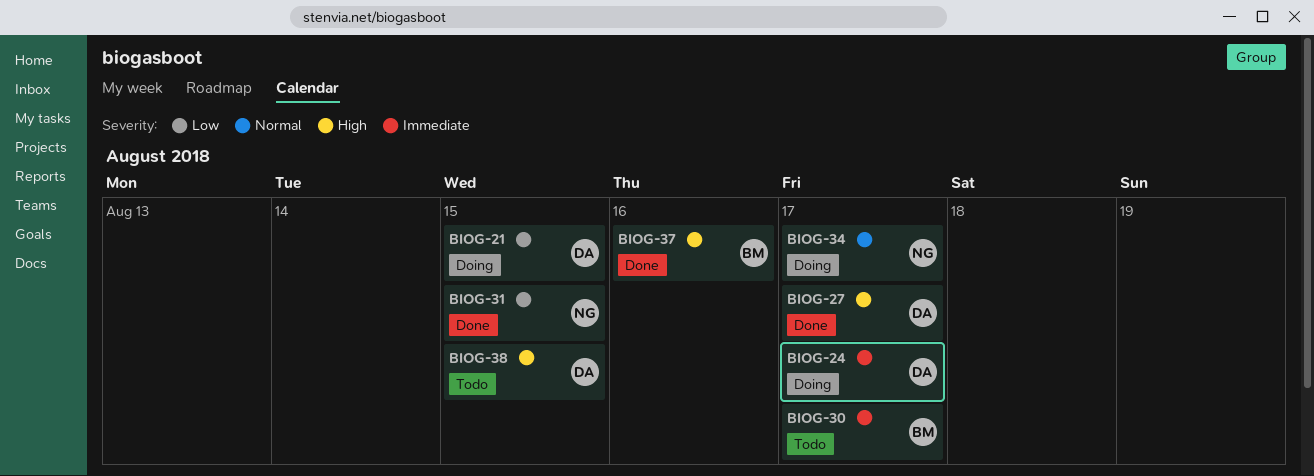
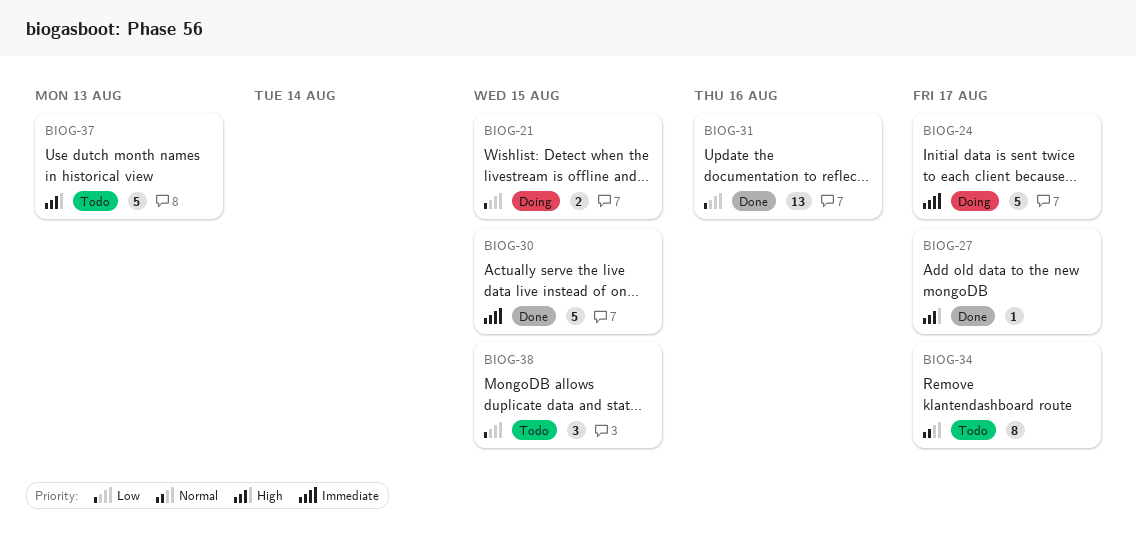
BIOG-30, status: Todo -> Done
BIOG-30, due: Aug 17 -> Aug 15
BIOG-31, due: Aug 15 -> Aug 16
BIOG-34, status: Doing -> Todo
BIOG-37, status: Done -> Todo
BIOG-37, due: Aug 16 -> Aug 13
BIOG-38, priority: High -> Low

